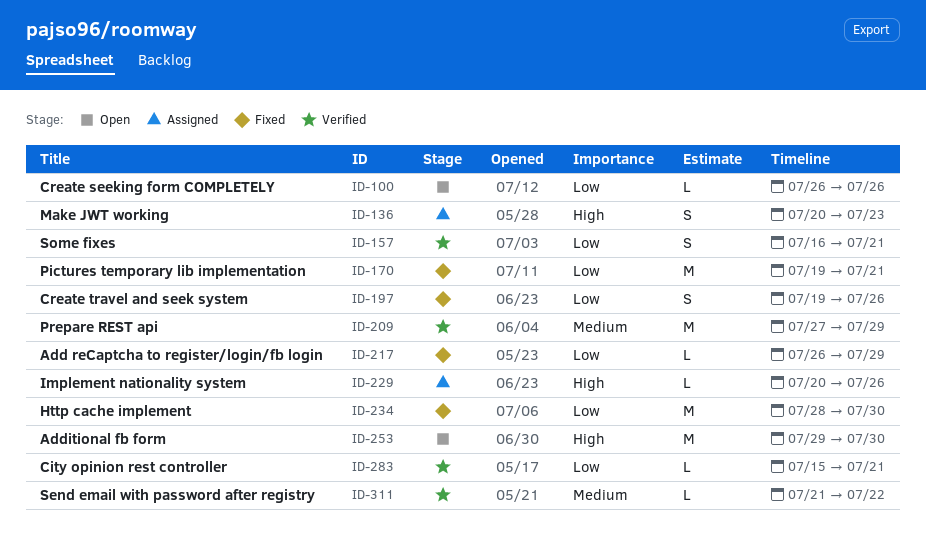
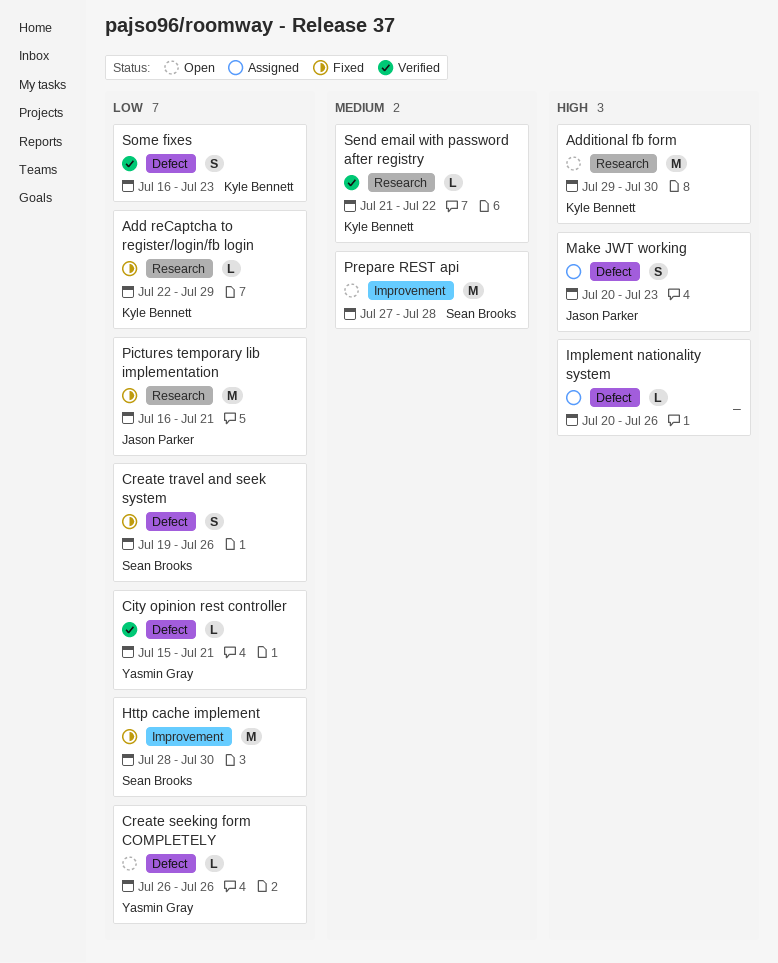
Add reCaptcha to register/login/fb login, start: Jul 26 -> Jul 22
Pictures temporary lib implementation, start: Jul 19 -> Jul 16
Prepare REST api, status: Verified -> Open
Prepare REST api, due: Jul 29 -> Jul 28
Some fixes, due: Jul 21 -> Jul 23

